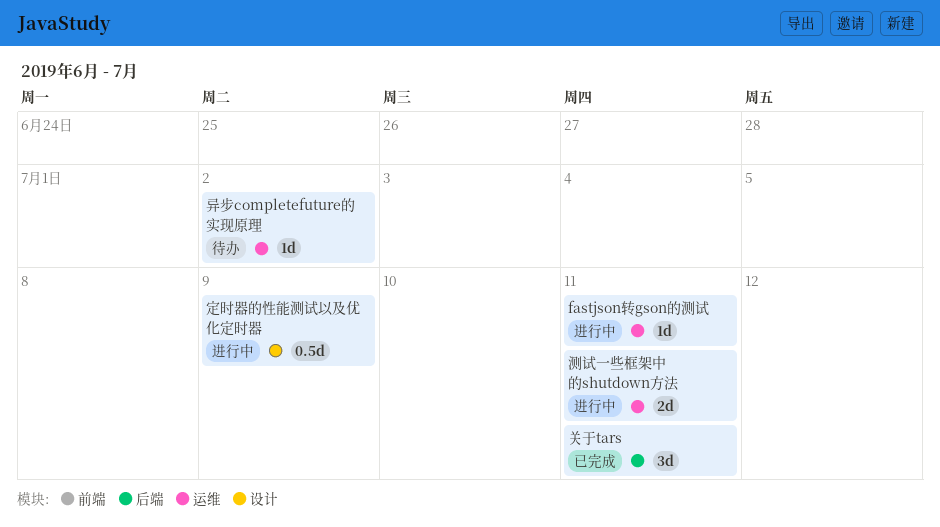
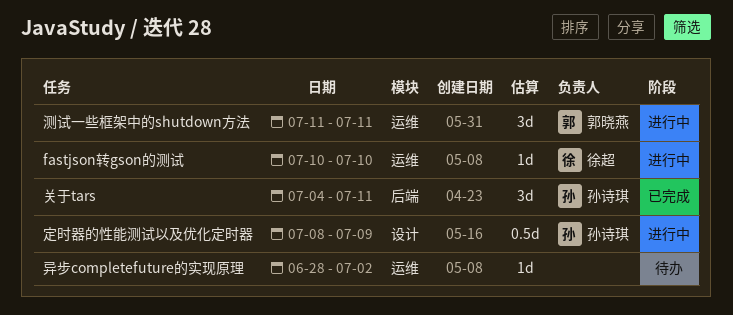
fastjson转gson的测试, due: Jul 11 -> Jul 10
测试一些框架中的shutdown方法, estimate: 2d -> 3d

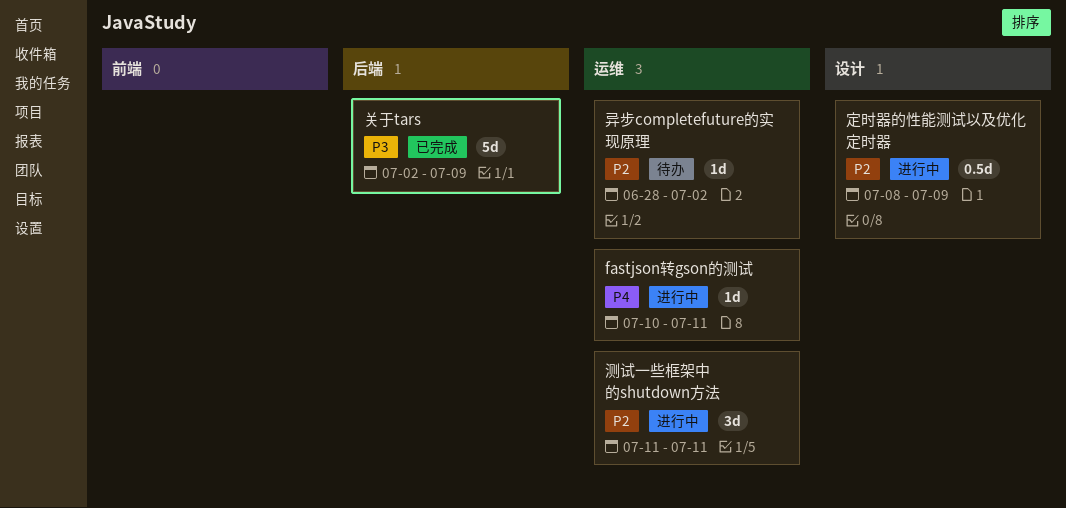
fastjson转gson的测试, due: Jul 10 -> Jul 11
关于tars, estimate: 3d -> 5d
关于tars, start: Jul 4 -> Jul 2
关于tars, due: Jul 11 -> Jul 9

